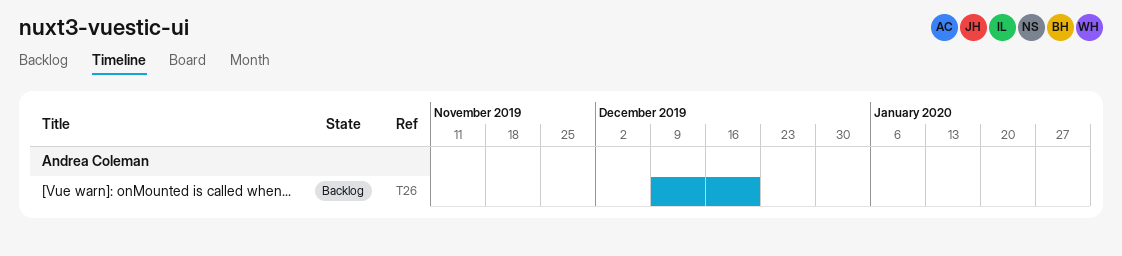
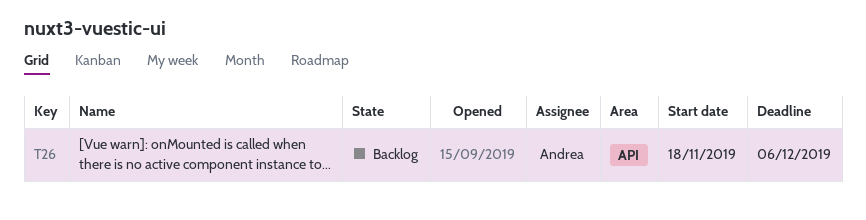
T26, start: Dec 9 -> Nov 18
T26, due: Dec 20 -> Dec 6

